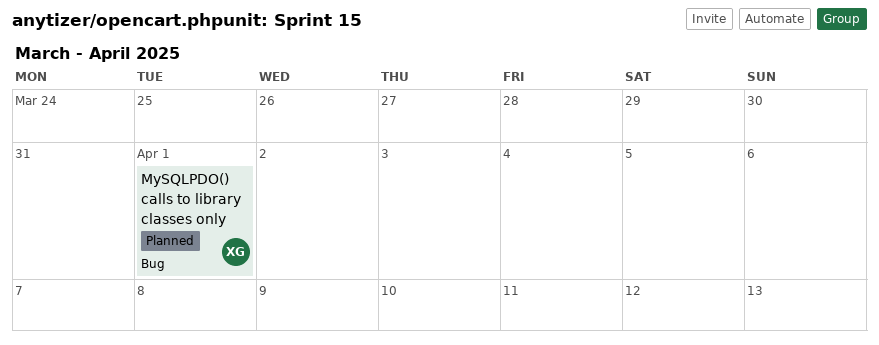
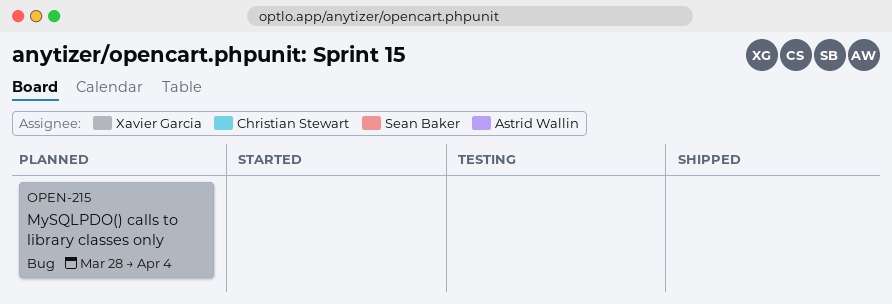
MySQLPDO() calls to library classes only, due: Apr 1 -> Apr 4

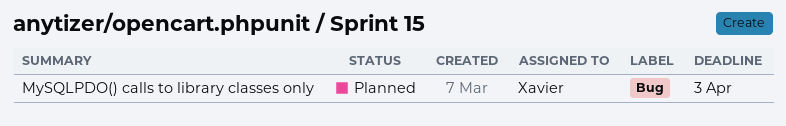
MySQLPDO() calls to library classes only, due: Apr 4 -> Apr 3

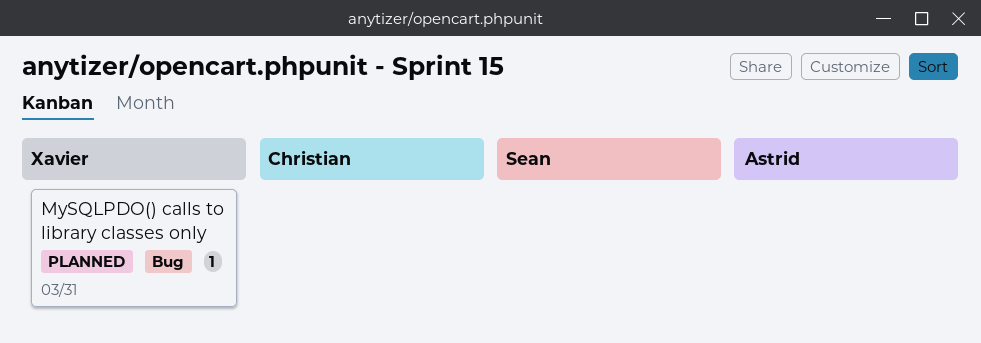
MySQLPDO() calls to library classes only, due: Apr 3 -> Mar 31

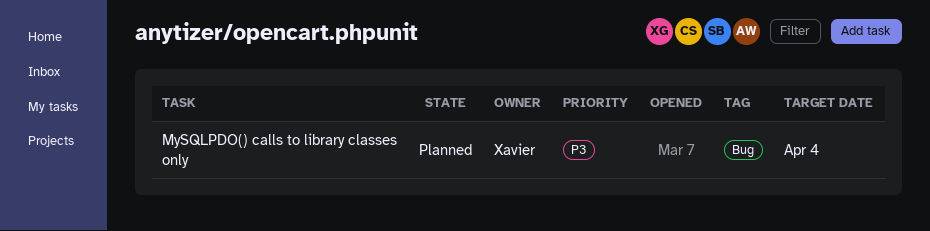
MySQLPDO() calls to library classes only, due: Mar 31 -> Apr 4

